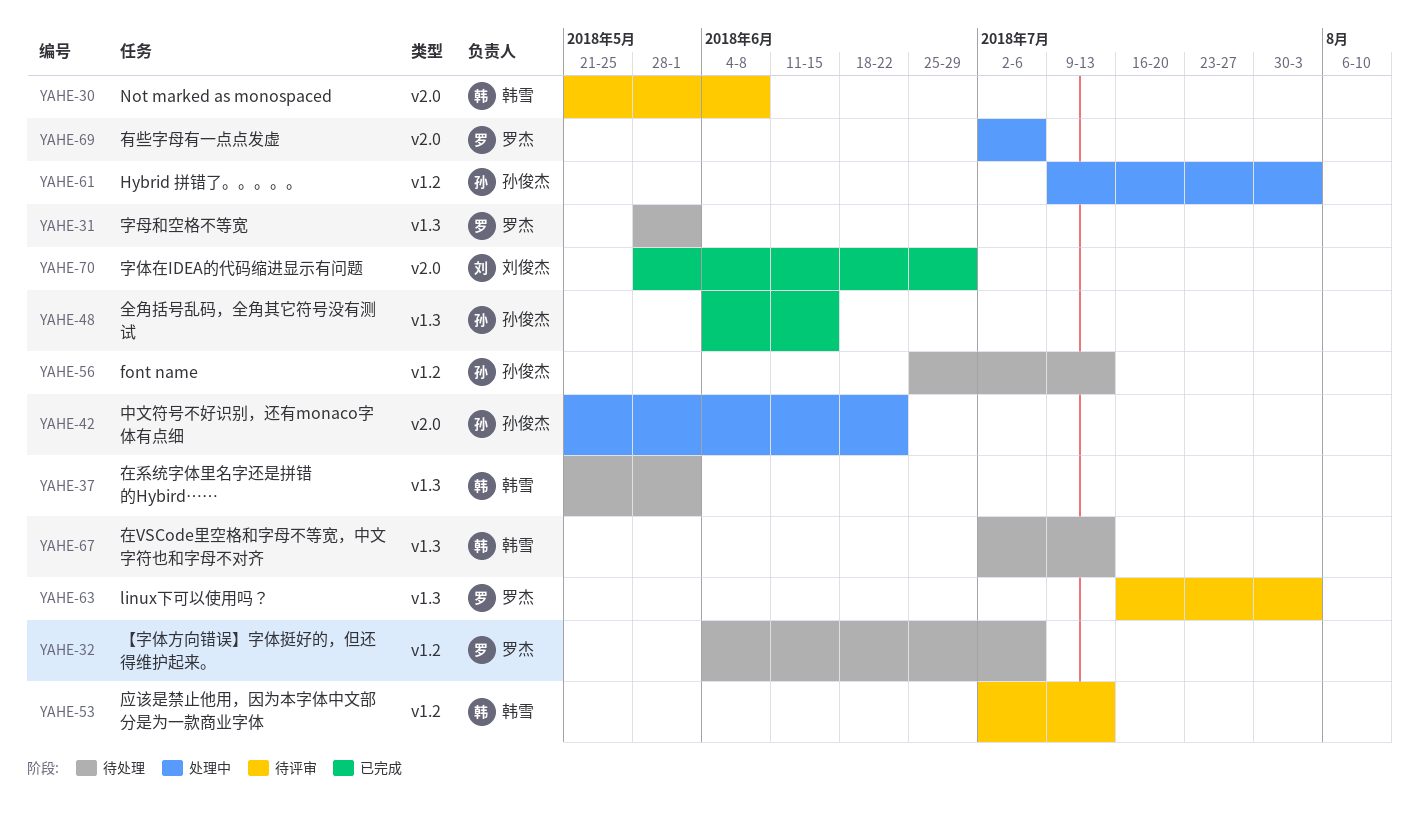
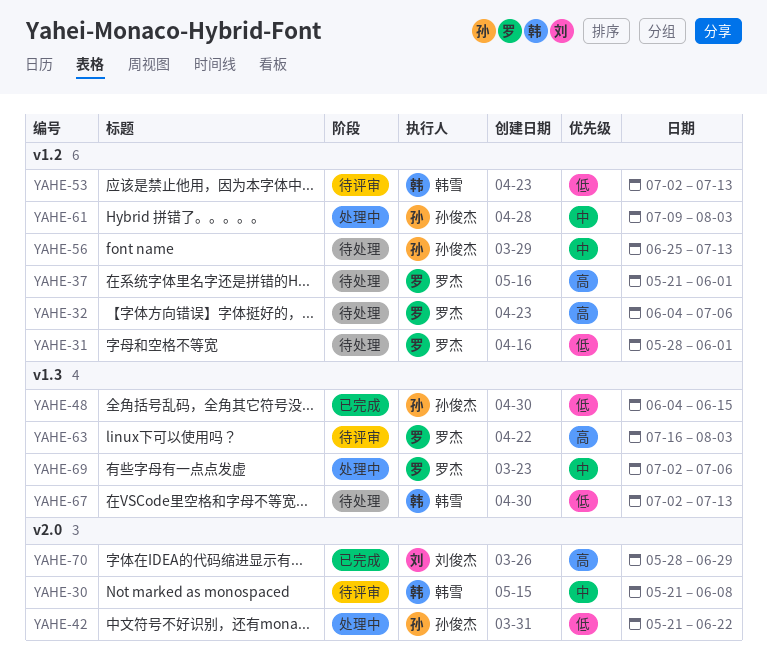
YAHE-31, label: v1.3 -> v1.2
YAHE-37, owner: 韩雪 -> 罗杰
YAHE-37, label: v1.3 -> v1.2
YAHE-69, label: v2.0 -> v1.3

